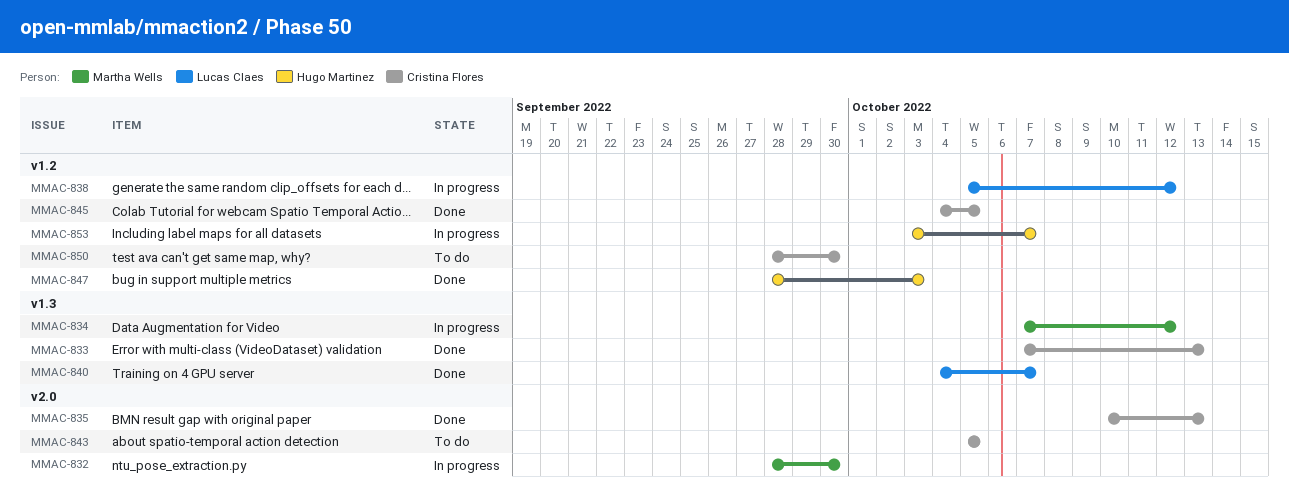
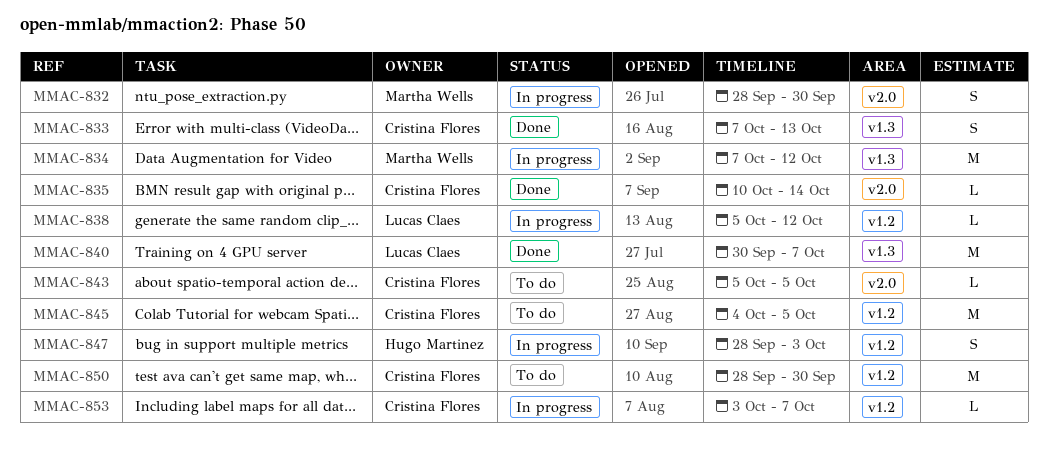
MMAC-835, due: Oct 13 -> Oct 14
MMAC-840, start: Oct 4 -> Sep 30
MMAC-845, status: Done -> To do
MMAC-847, status: Done -> In progress
MMAC-853, owner: Hugo Martinez -> Cristina Flores

